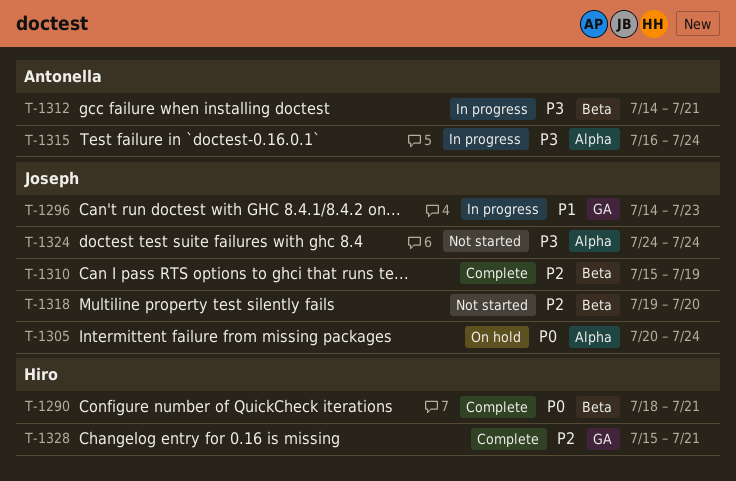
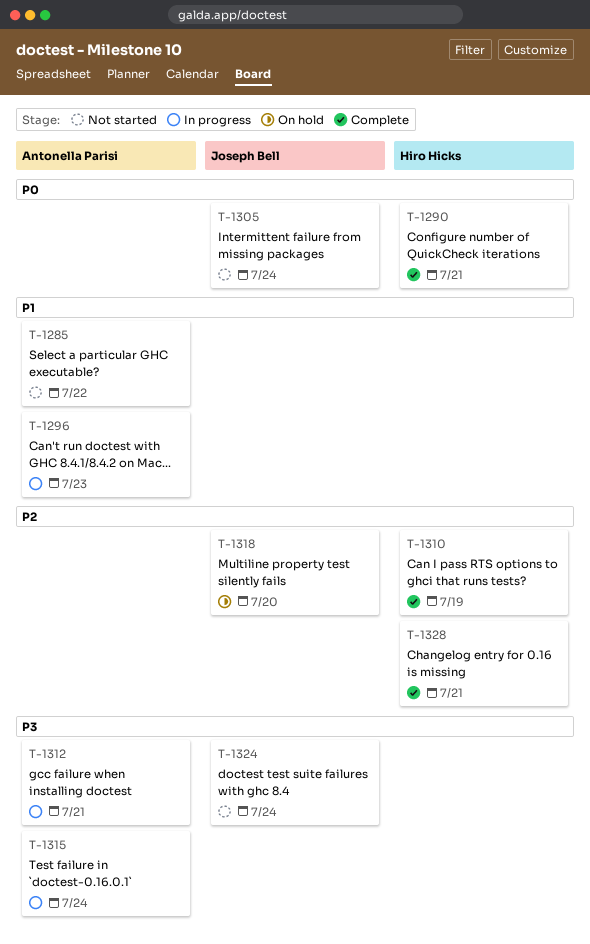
T-1285: none -> present
T-1296, owner: Joseph Bell -> Antonella Parisi
T-1305, status: On hold -> Not started
T-1310, owner: Joseph Bell -> Hiro Hicks
T-1318, status: Not started -> On hold

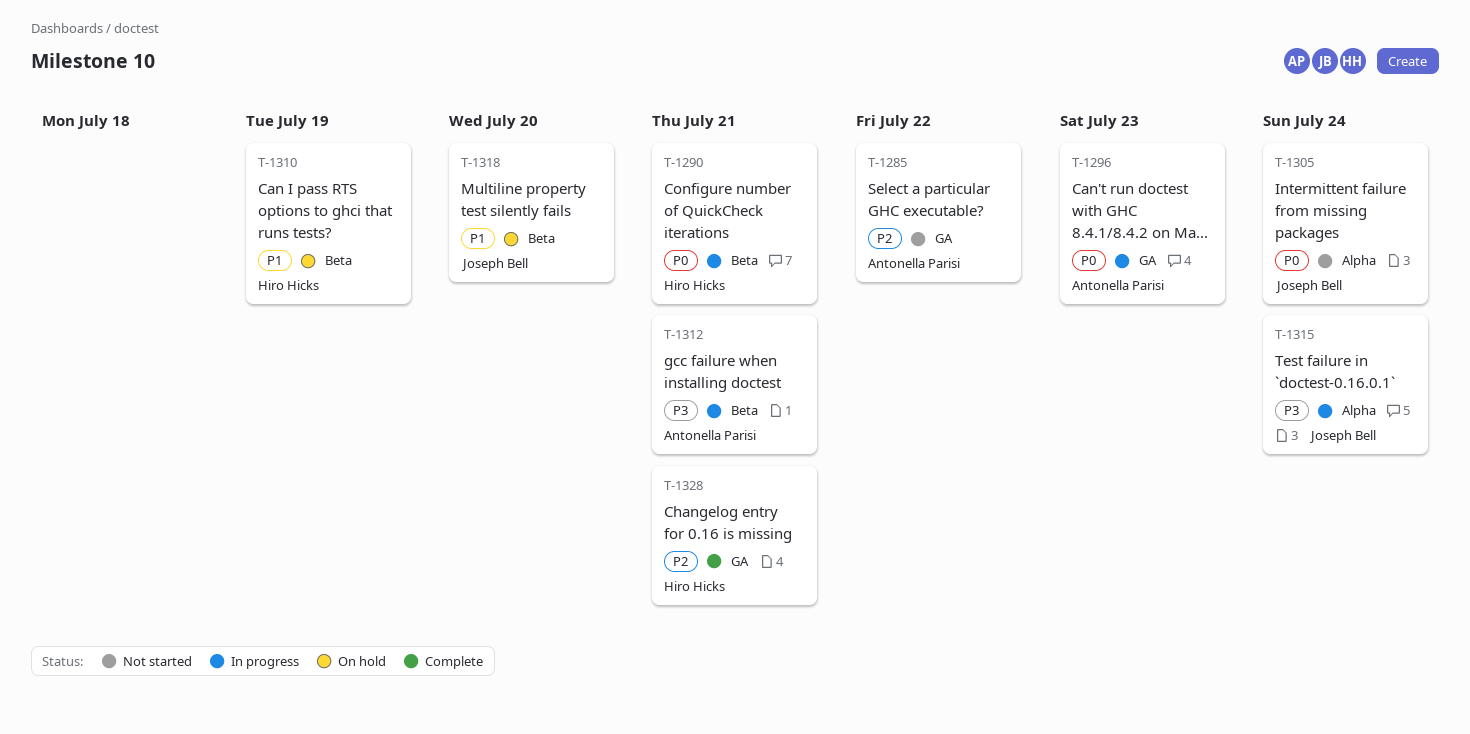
T-1285, priority: P1 -> P2
T-1290, status: Complete -> In progress
T-1296, priority: P1 -> P0
T-1310, status: Complete -> On hold
T-1310, priority: P2 -> P1
T-1315, owner: Antonella Parisi -> Joseph Bell
T-1318, priority: P2 -> P1
T-1324: present -> none

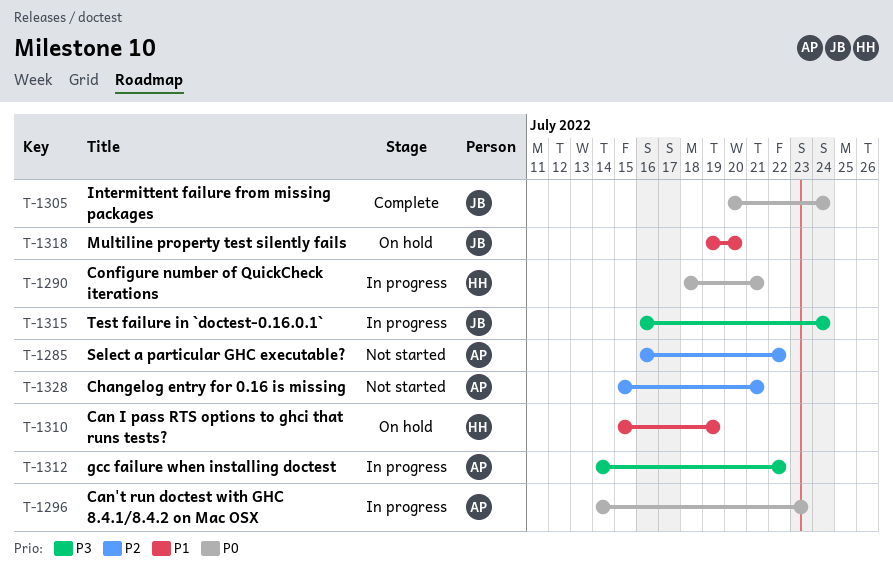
T-1305, status: Not started -> Complete
T-1312, due: Jul 21 -> Jul 22
T-1328, status: Complete -> Not started
T-1328, owner: Hiro Hicks -> Antonella Parisi

